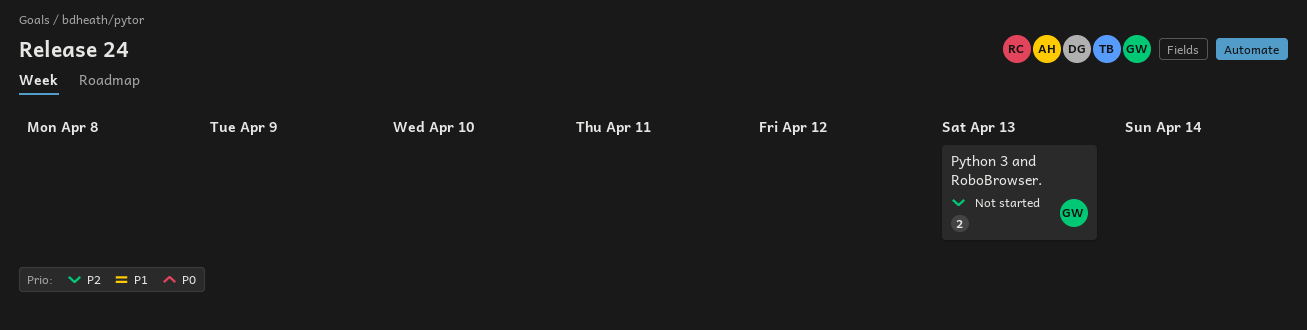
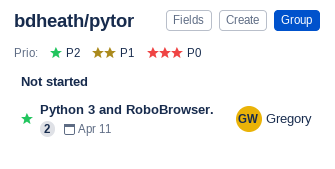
Python 3 and RoboBrowser., due: Apr 13 -> Apr 11

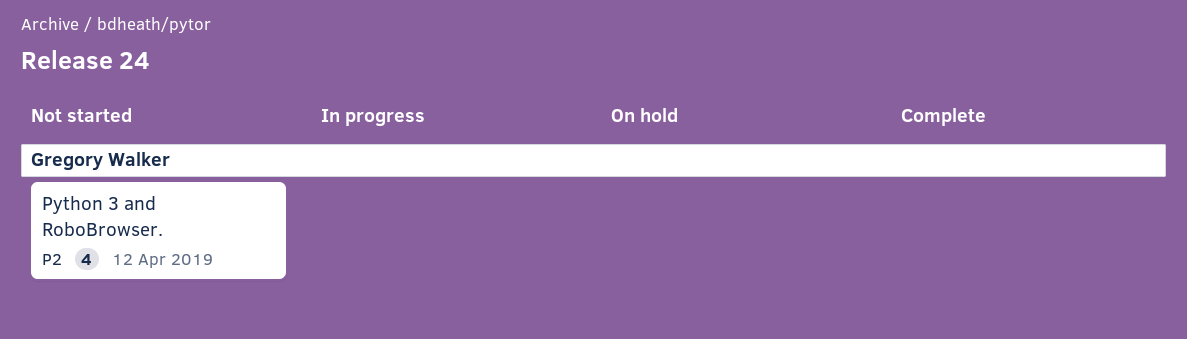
Python 3 and RoboBrowser., estimate: 2 -> 4
Python 3 and RoboBrowser., due: Apr 11 -> Apr 12

